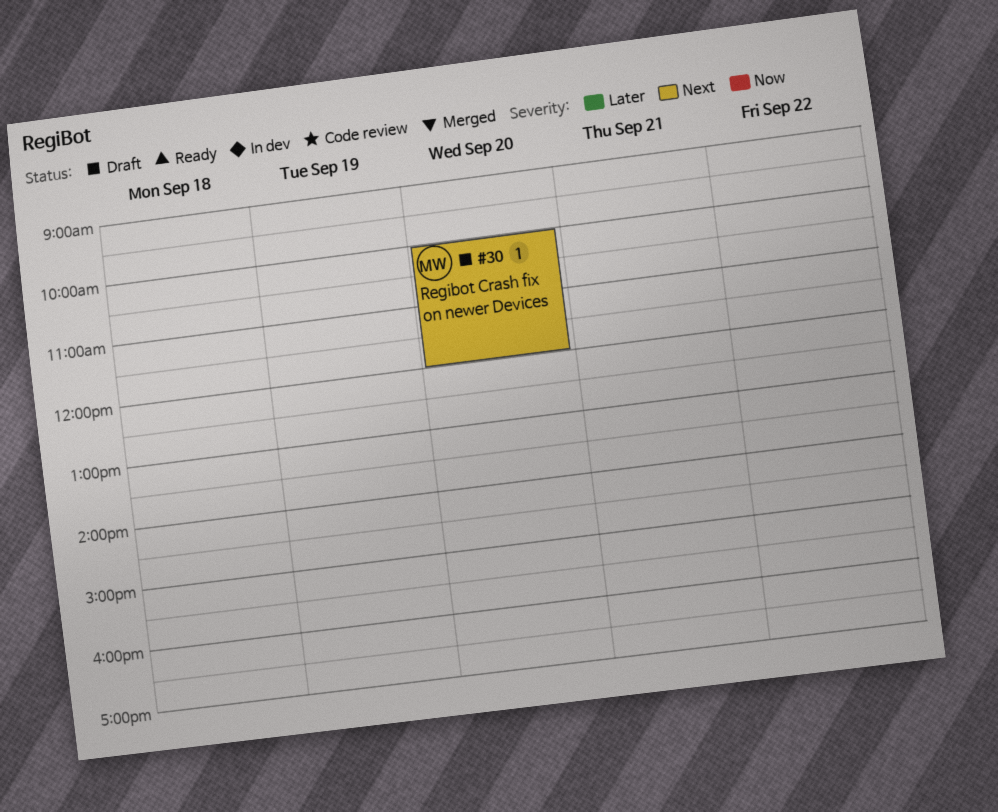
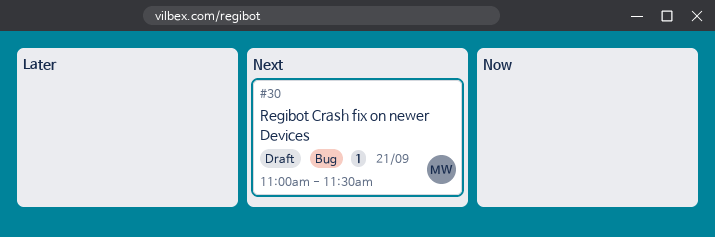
#30, day: Sep 20 -> Sep 21
#30, begins: 10:00 -> 11:00
#30, ends: 12:00 -> 11:30

